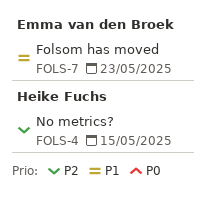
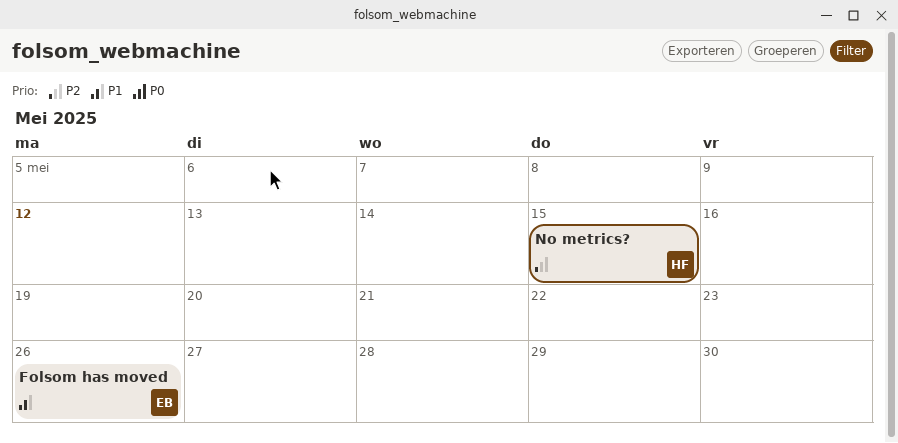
Folsom has moved, due: May 23 -> May 26

